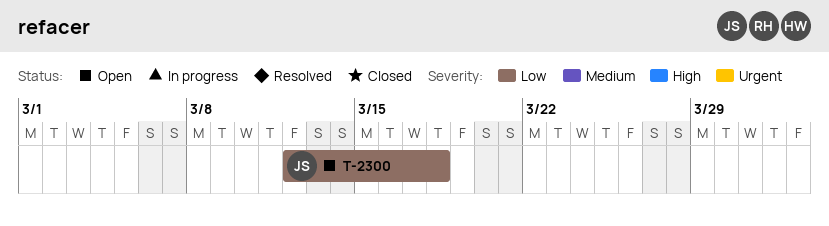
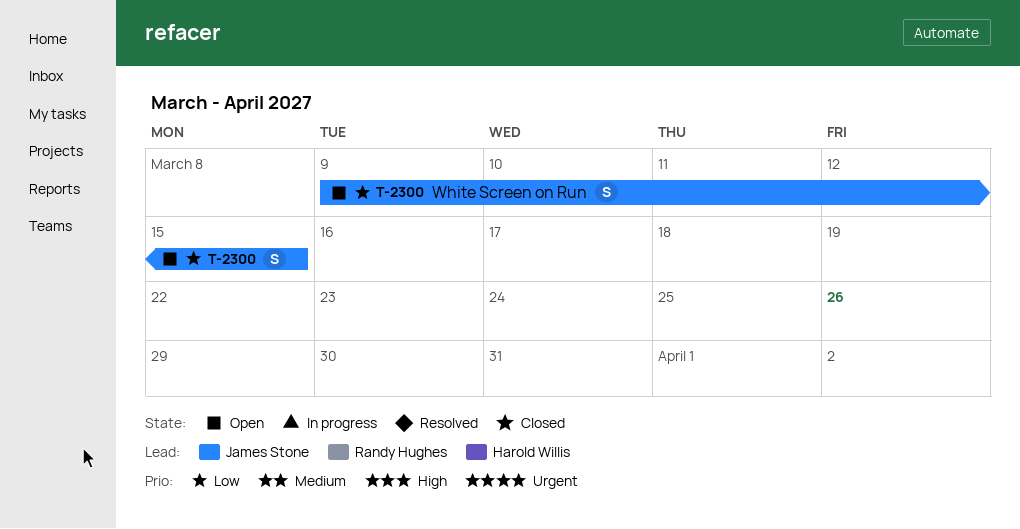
T-2300, start: Mar 12 -> Mar 9
T-2300, due: Mar 18 -> Mar 15

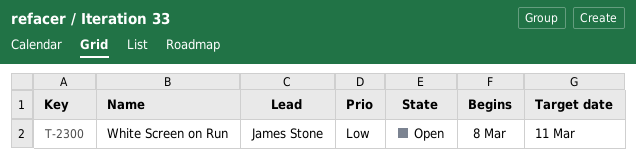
T-2300, start: Mar 9 -> Mar 8
T-2300, due: Mar 15 -> Mar 11

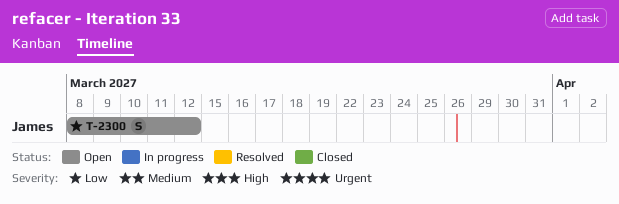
T-2300, due: Mar 11 -> Mar 12

